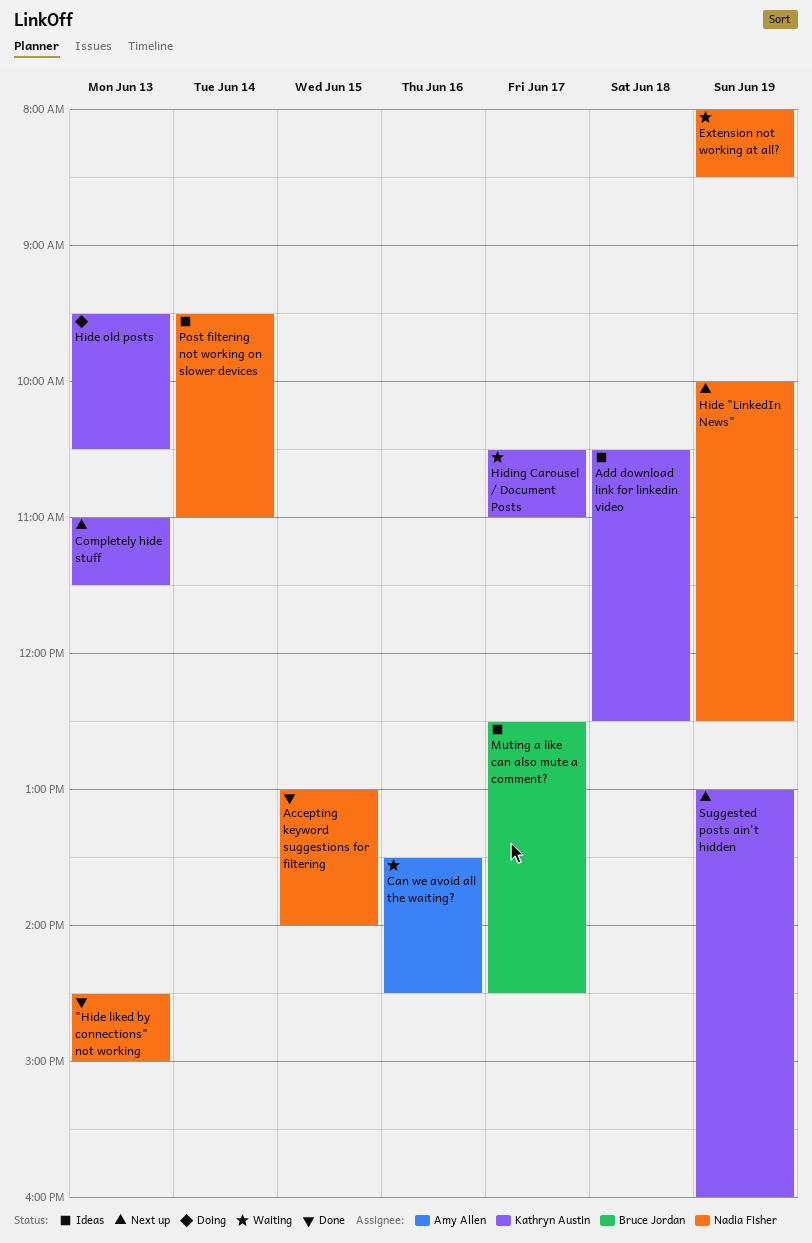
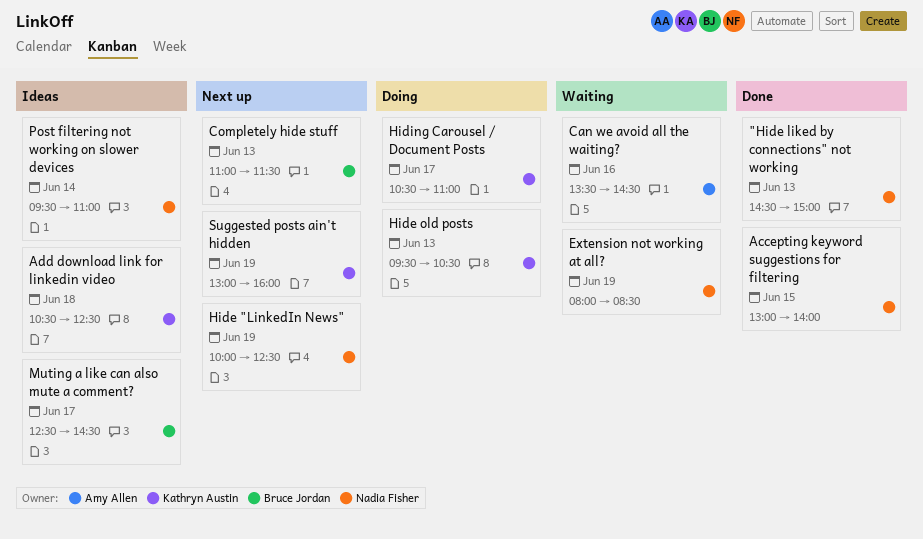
Completely hide stuff, owner: Kathryn Austin -> Bruce Jordan
Hiding Carousel / Document Posts, status: Waiting -> Doing

